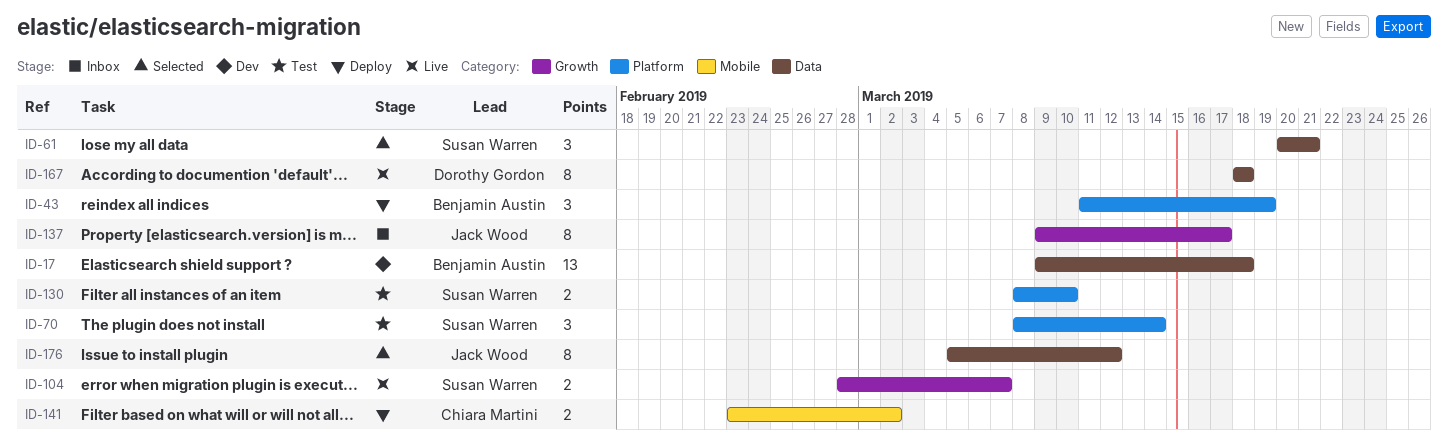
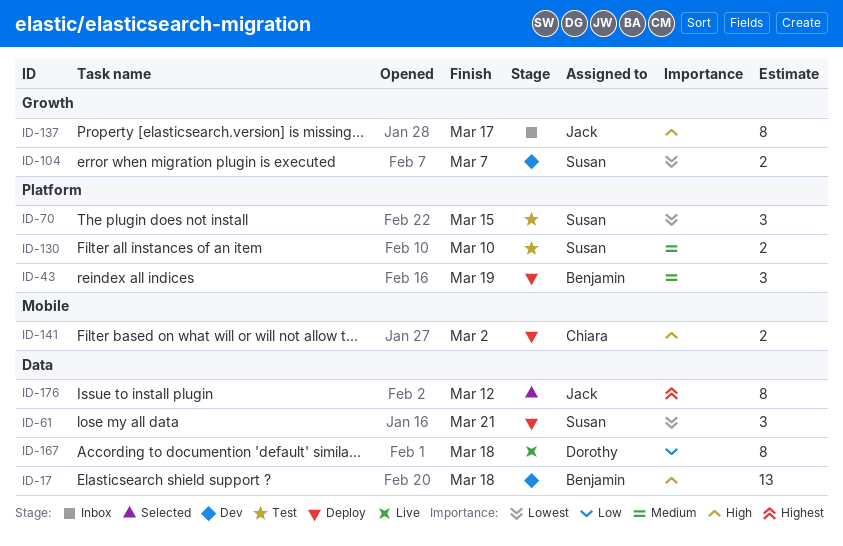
ID-61, status: Selected -> Deploy
ID-70, due: Mar 14 -> Mar 15
ID-104, status: Live -> Dev

